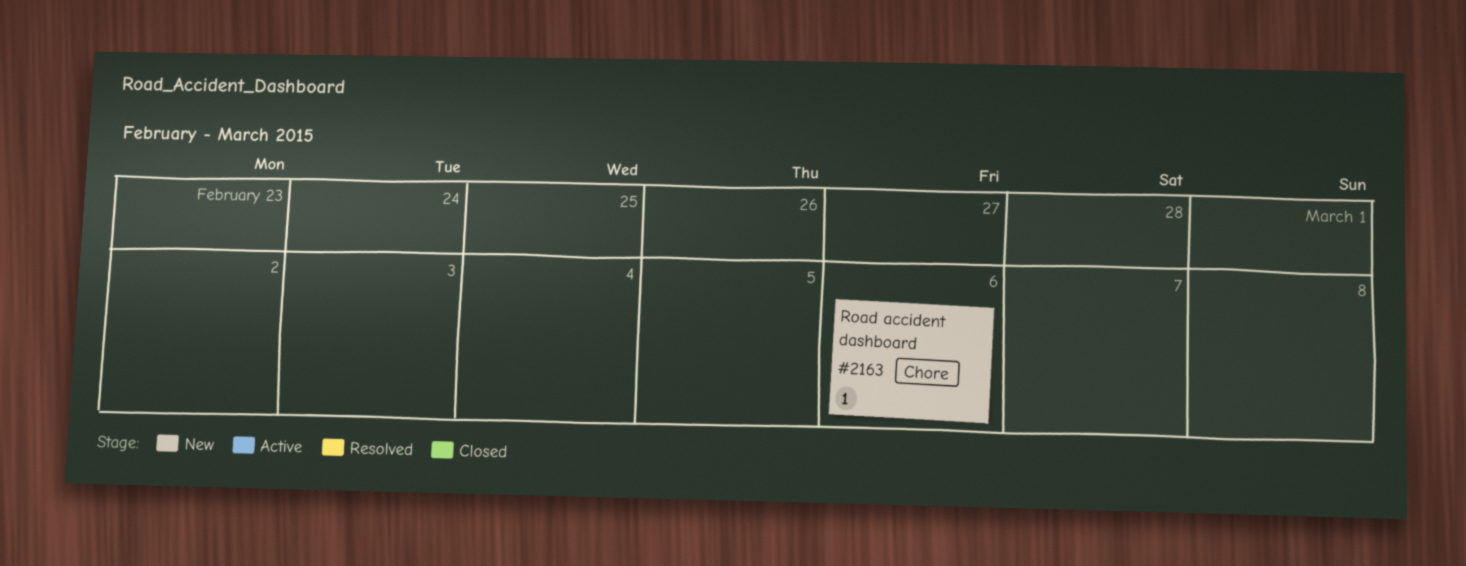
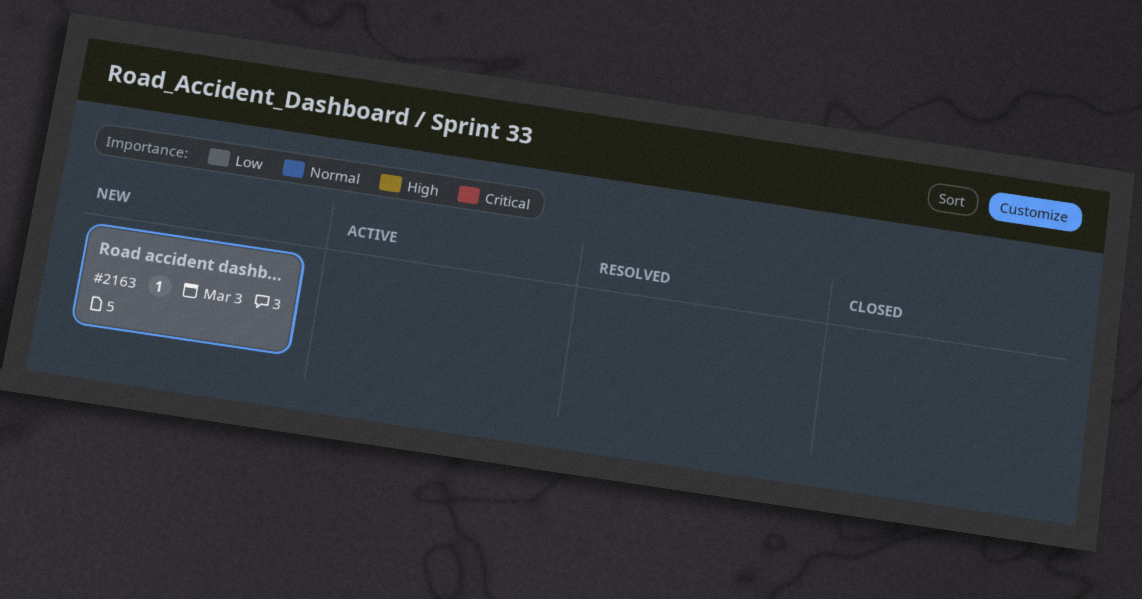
#2163, due: Mar 6 -> Mar 3

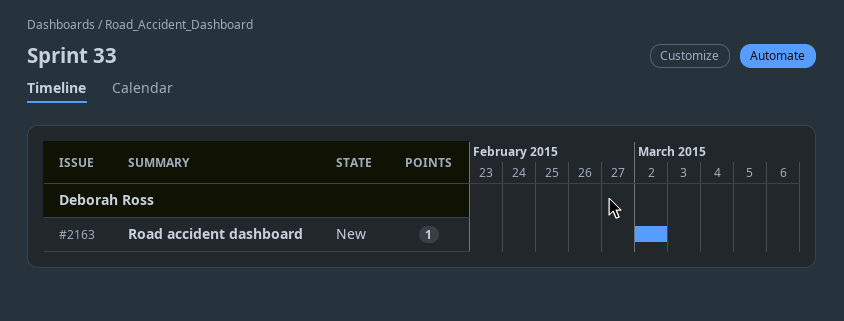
#2163, due: Mar 3 -> Mar 2

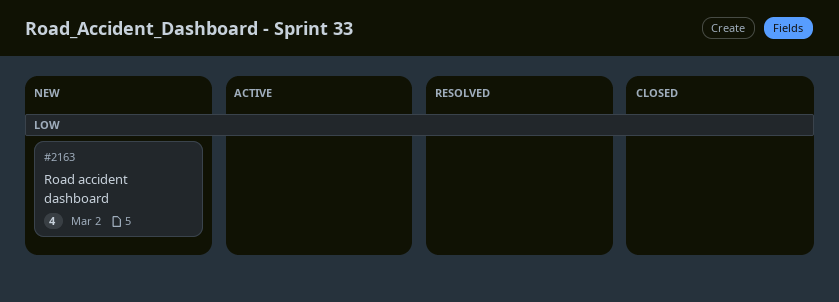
#2163, estimate: 1 -> 4

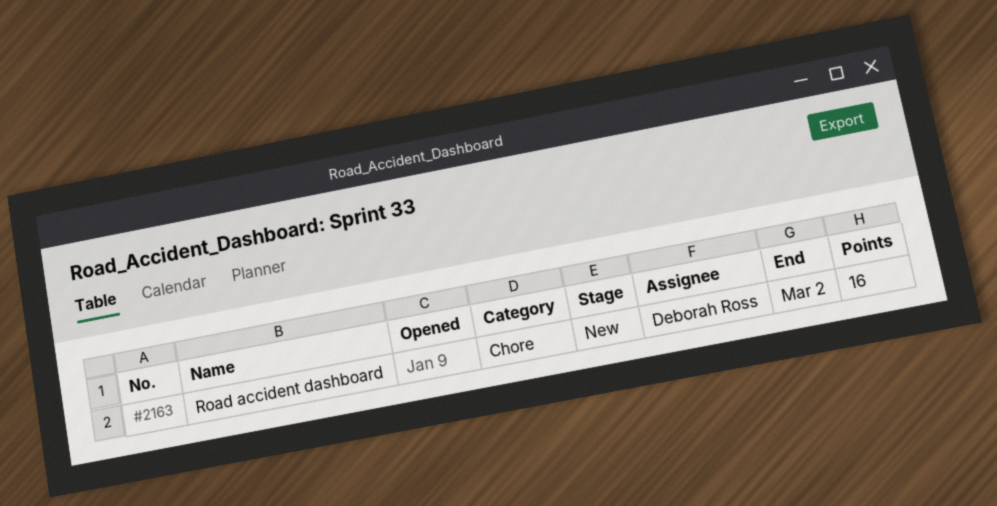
#2163, estimate: 4 -> 16

